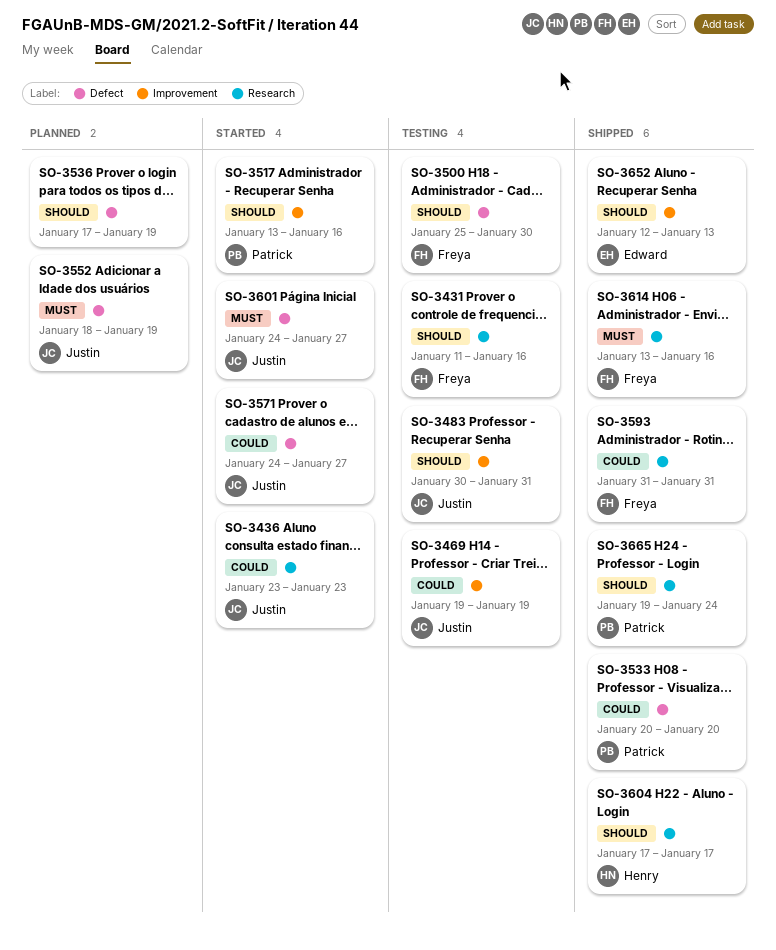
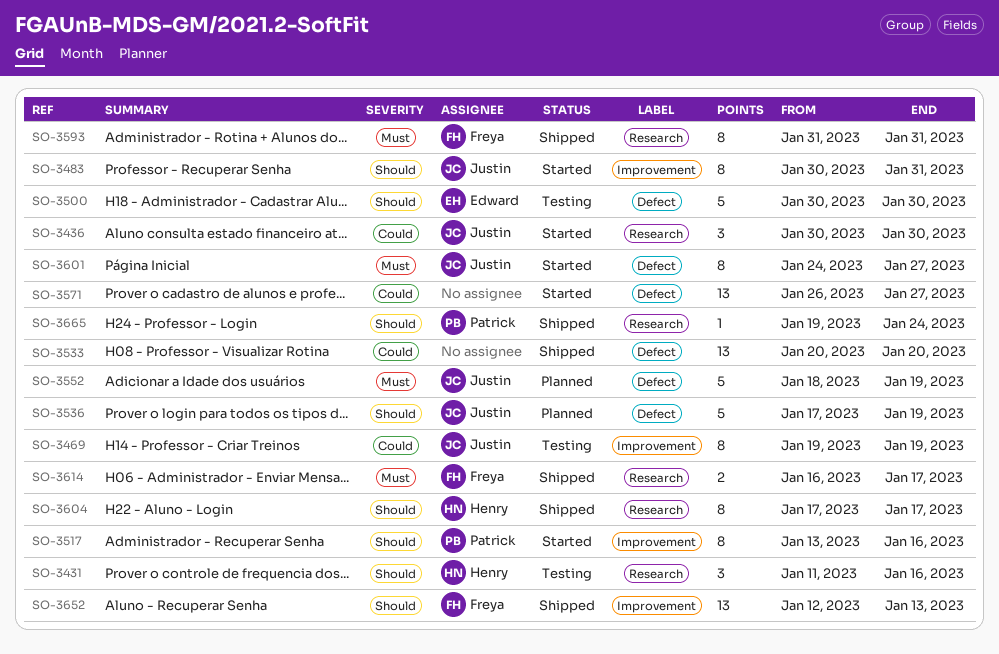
SO-3431, owner: Freya -> Henry
SO-3436, start: Jan 23 -> Jan 30
SO-3436, due: Jan 23 -> Jan 30
SO-3483, status: Testing -> Started
SO-3500, owner: Freya -> Edward
SO-3500, start: Jan 25 -> Jan 30
SO-3533, owner: Patrick -> none
SO-3536, owner: none -> Justin
SO-3571, owner: Justin -> none
SO-3571, start: Jan 24 -> Jan 26
SO-3593, priority: Could -> Must
SO-3614, start: Jan 13 -> Jan 16
SO-3614, due: Jan 16 -> Jan 17
SO-3652, owner: Edward -> Freya

